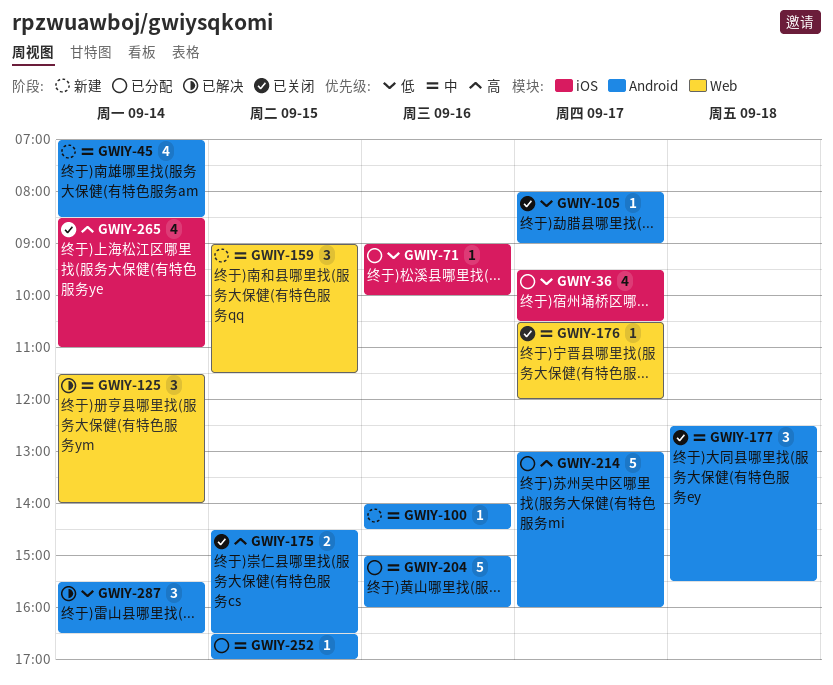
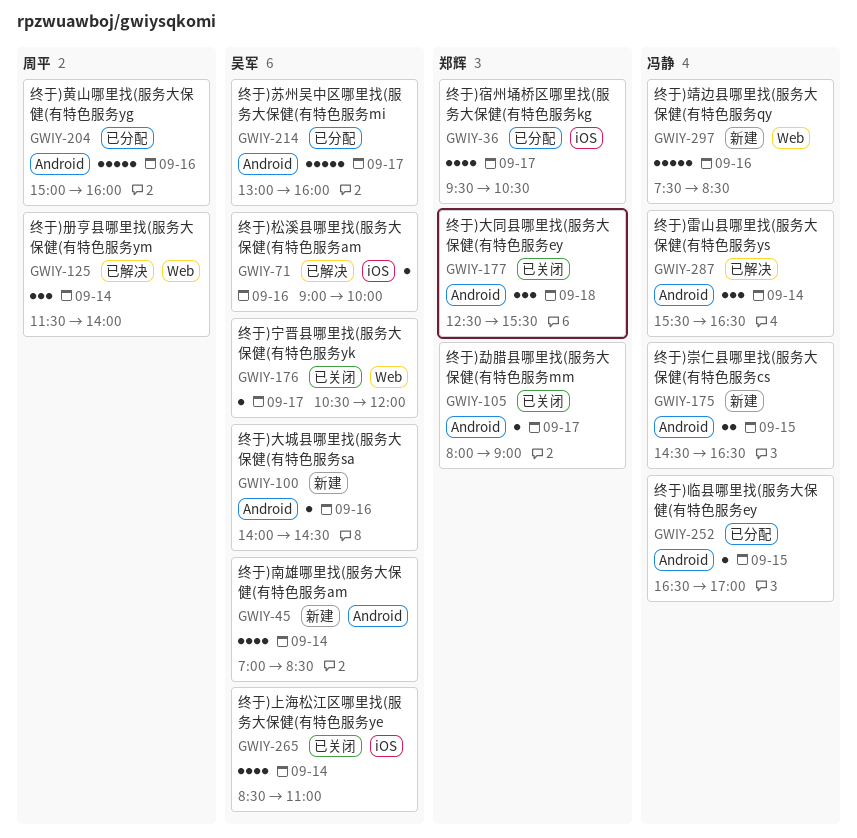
GWIY-71, status: 已分配 -> 已解决
GWIY-159: present -> none
GWIY-175, status: 已关闭 -> 新建
GWIY-297: none -> present

